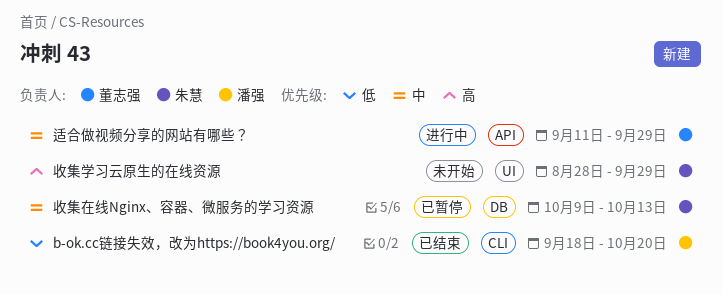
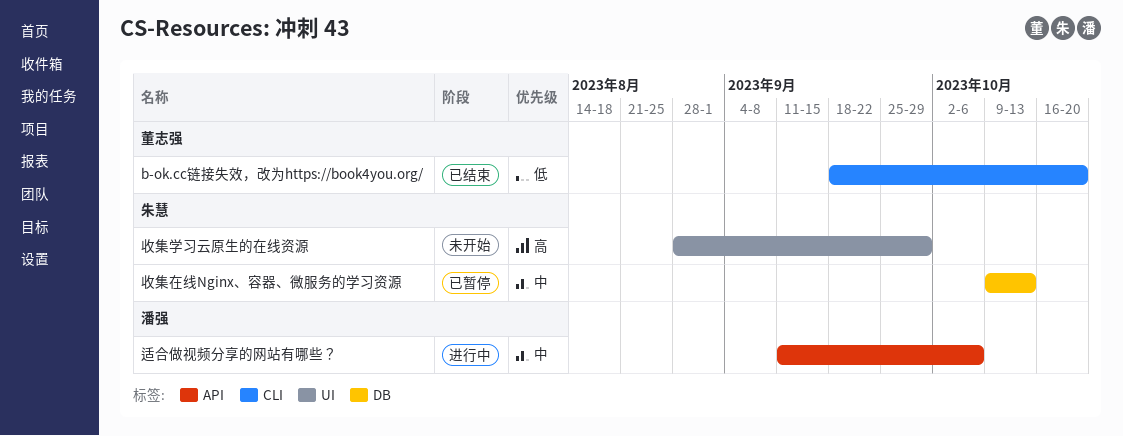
b-ok.cc链接失效，改为https://book4you.org/, owner: 潘强 -> 董志强
适合做视频分享的网站有哪些？, owner: 董志强 -> 潘强
适合做视频分享的网站有哪些？, due: Sep 29 -> Oct 6

